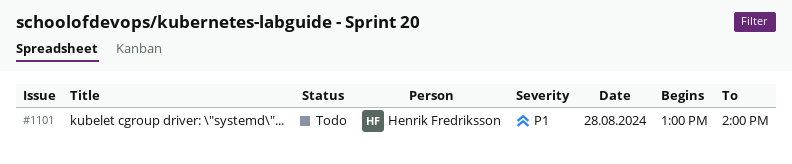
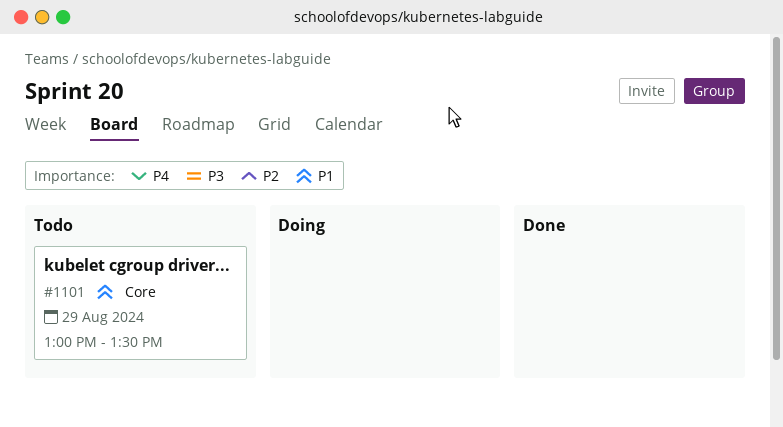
#1101, day: Aug 28 -> Aug 29
#1101, ends: 14:00 -> 13:30

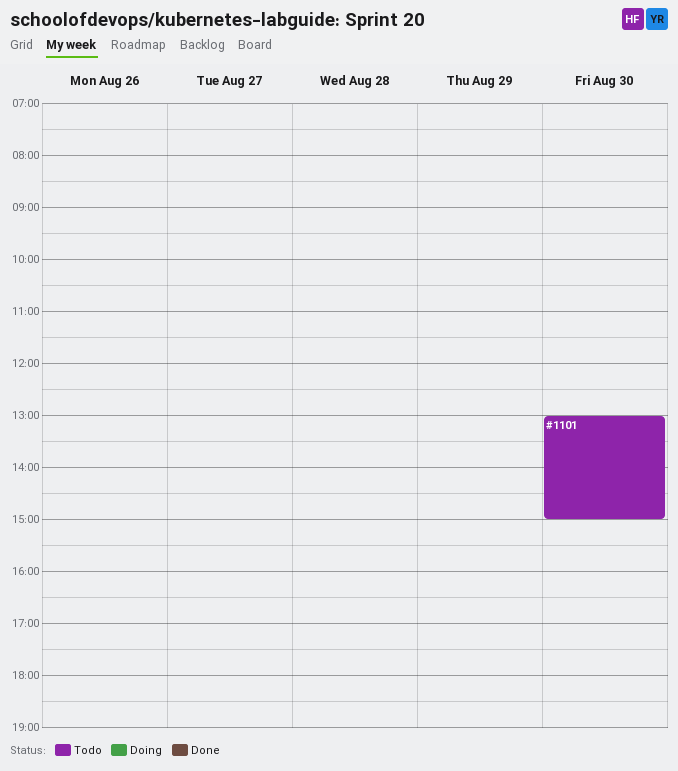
#1101, day: Aug 29 -> Aug 30
#1101, ends: 13:30 -> 15:00

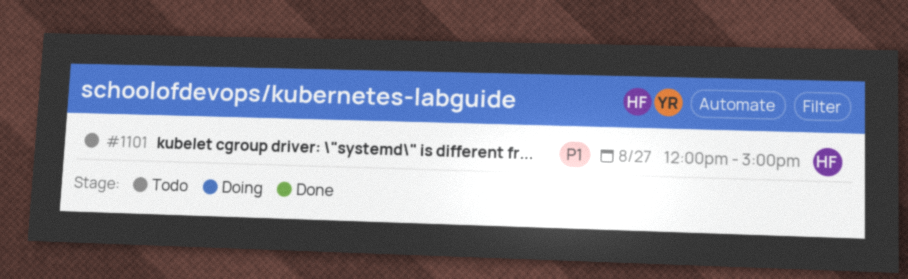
#1101, day: Aug 30 -> Aug 27
#1101, begins: 13:00 -> 12:00

